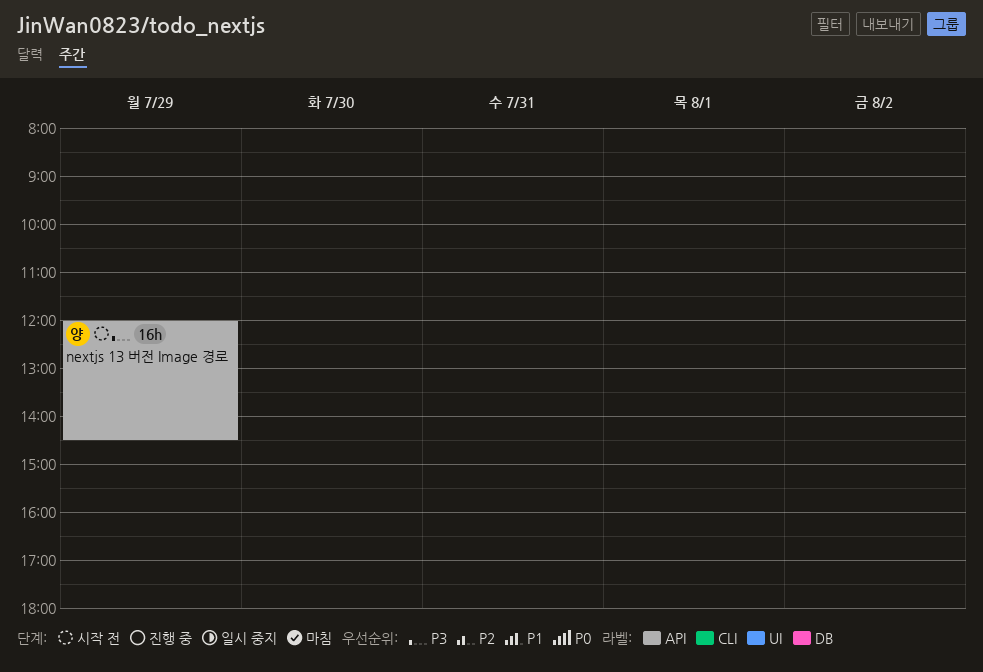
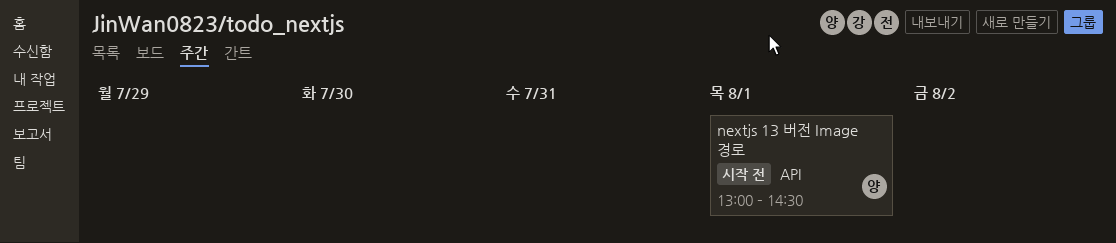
nextjs 13 버전 Image 경로, day: Jul 29 -> Aug 1
nextjs 13 버전 Image 경로, begins: 12:00 -> 13:00

